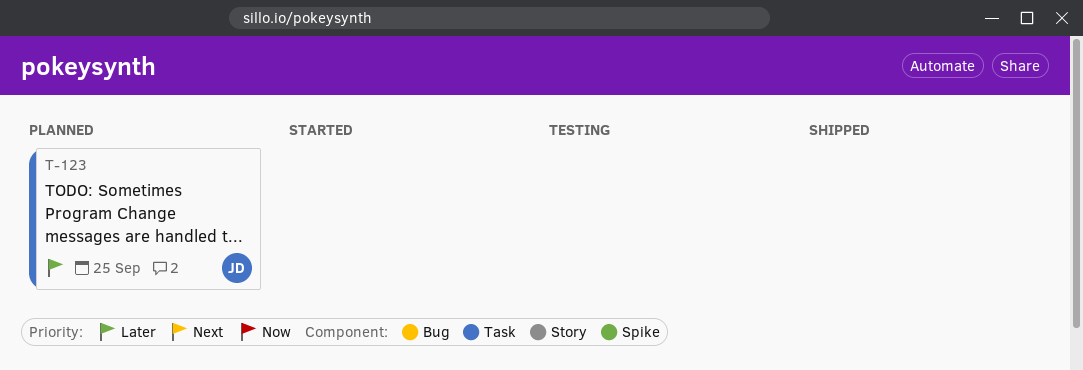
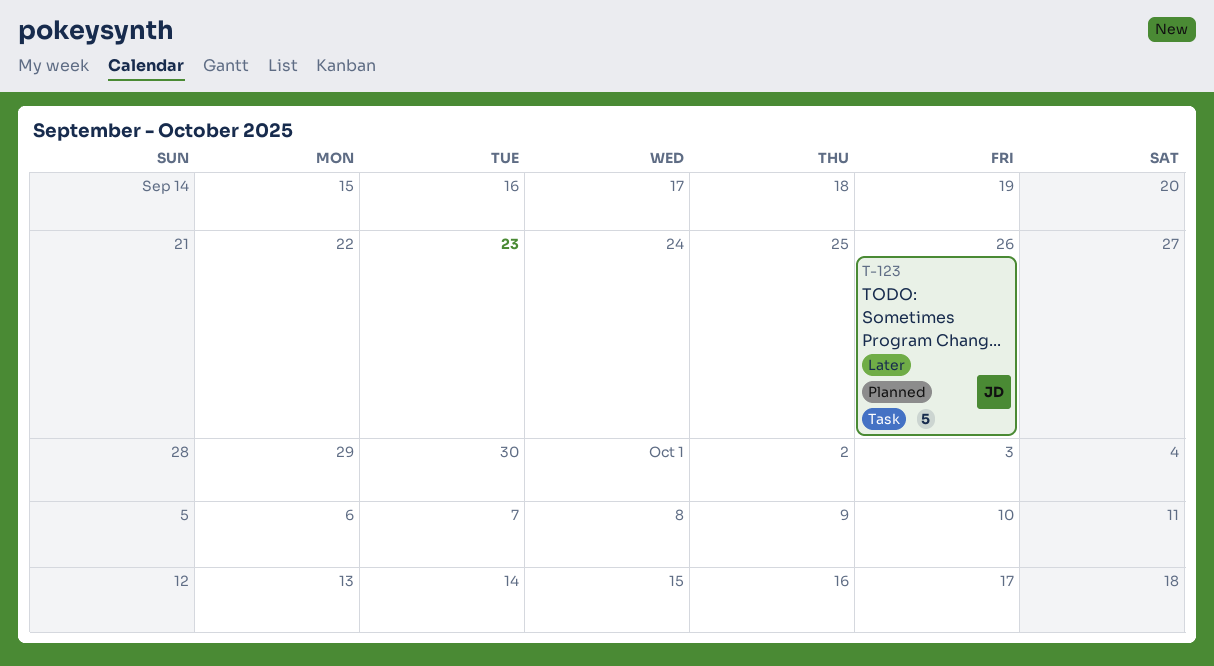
T-123, due: Sep 25 -> Sep 26

